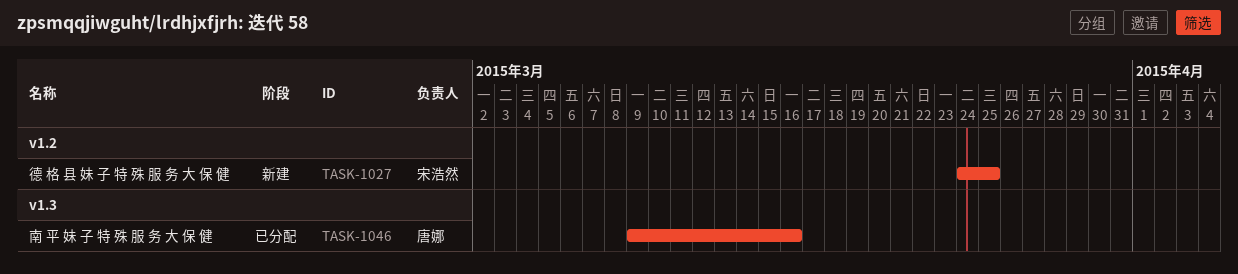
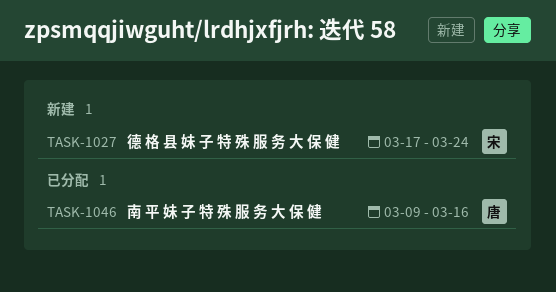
TASK-1027, start: Mar 24 -> Mar 17
TASK-1027, due: Mar 25 -> Mar 24

